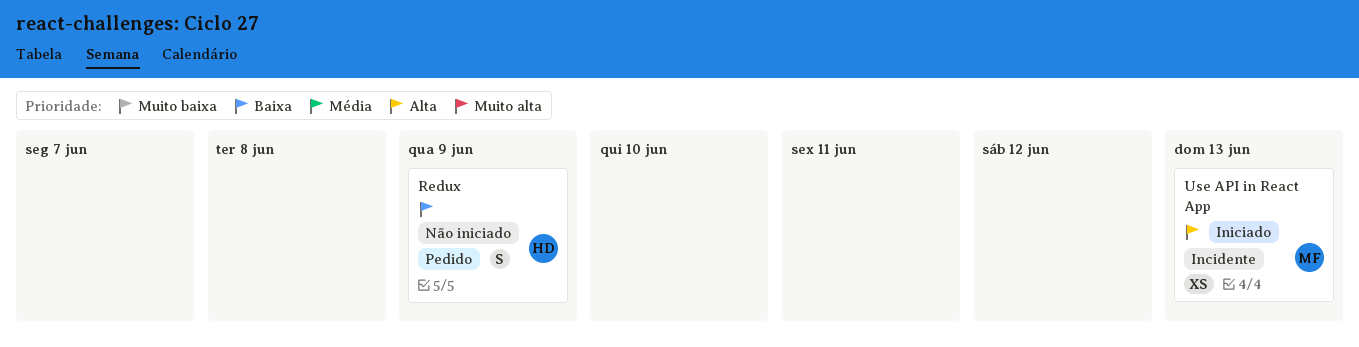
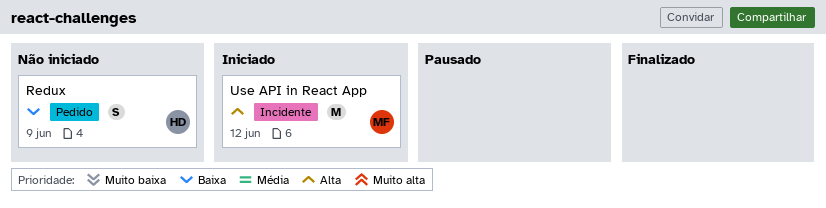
Use API in React App, estimate: XS -> M
Use API in React App, due: Jun 13 -> Jun 12

